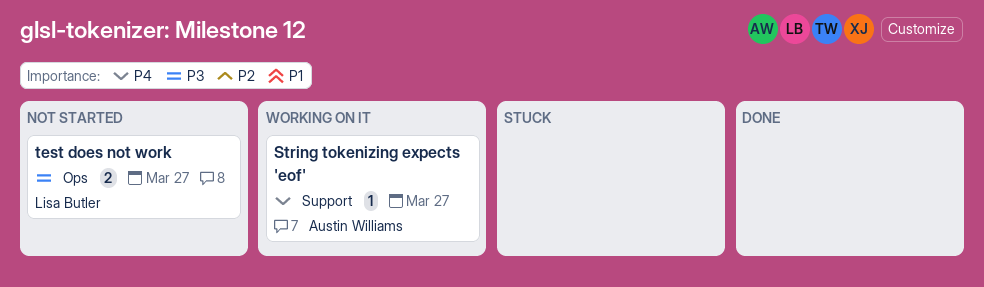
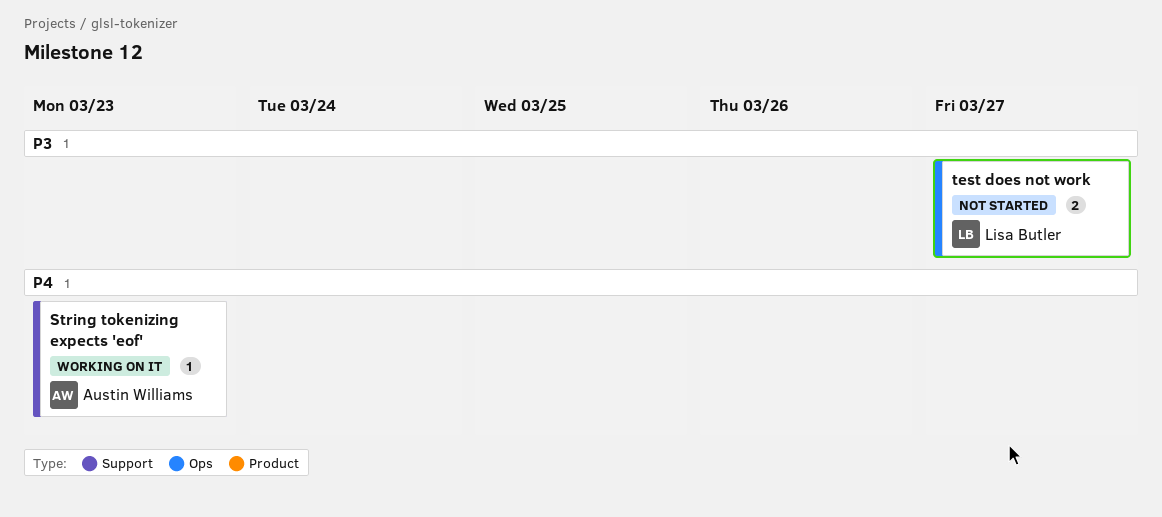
String tokenizing expects 'eof', due: Mar 27 -> Mar 23

